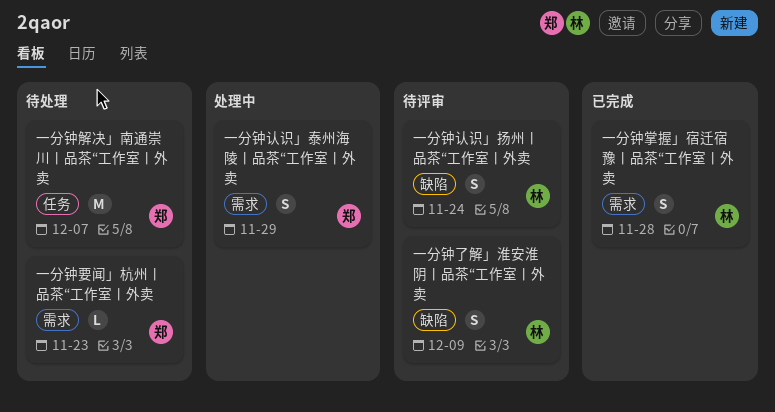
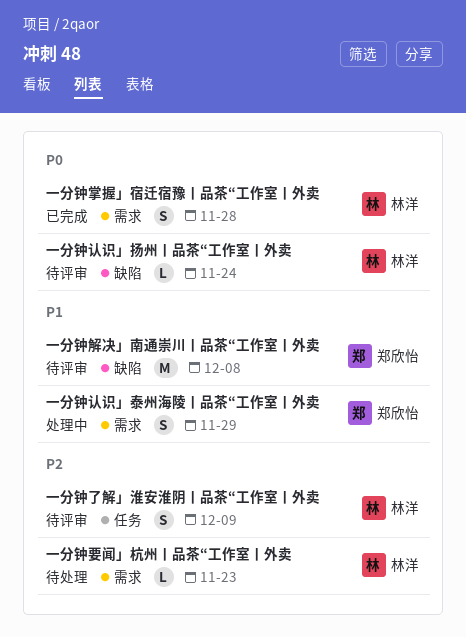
一分钟了解」淮安淮阴丨品茶“工作室丨外卖, label: 缺陷 -> 任务
一分钟要闻」杭州丨品茶“工作室丨外卖, owner: 郑欣怡 -> 林洋
一分钟解决」南通崇川丨品茶“工作室丨外卖, status: 待处理 -> 待评审
一分钟解决」南通崇川丨品茶“工作室丨外卖, label: 任务 -> 缺陷
一分钟解决」南通崇川丨品茶“工作室丨外卖, due: Dec 7 -> Dec 8
一分钟认识」扬州丨品茶“工作室丨外卖, estimate: S -> L

